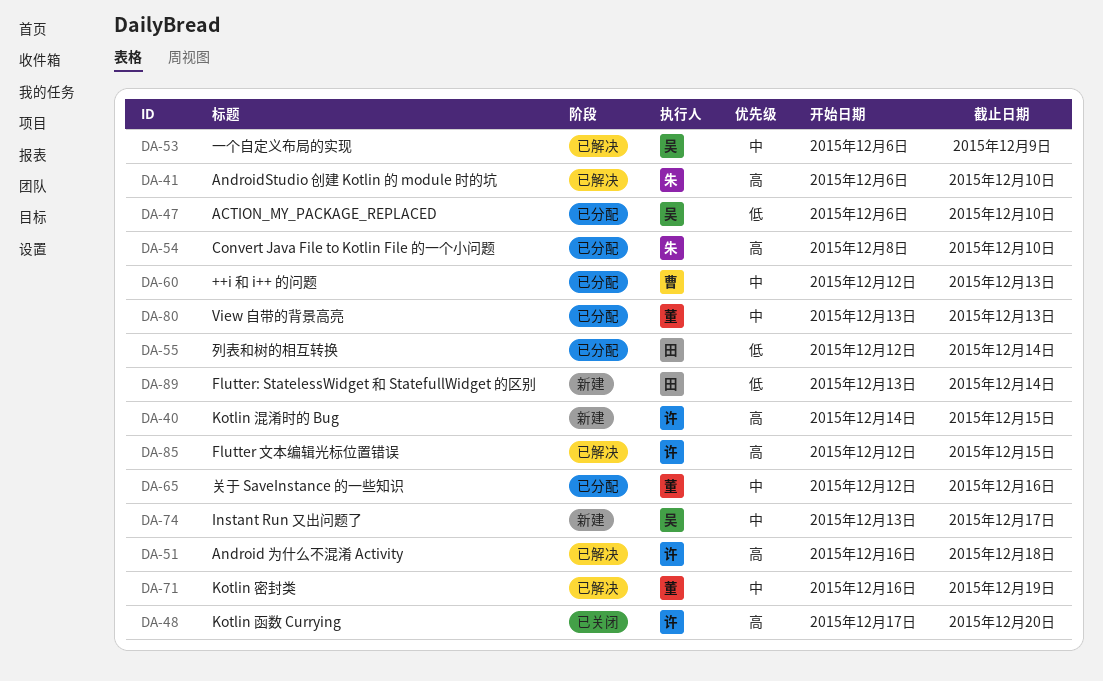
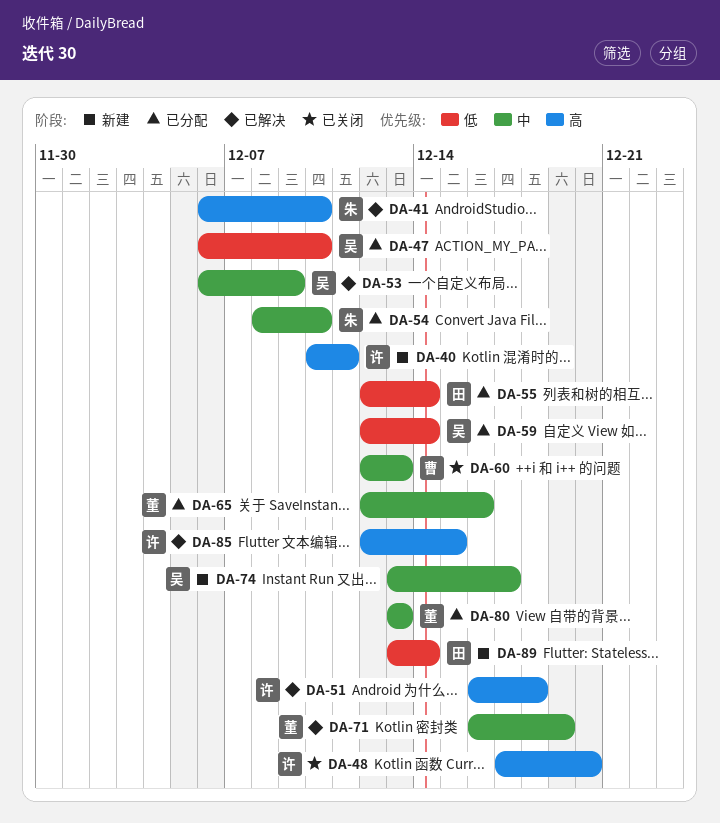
DA-40, start: Dec 14 -> Dec 10
DA-40, due: Dec 15 -> Dec 11
DA-54, priority: 高 -> 中
DA-59: none -> present
DA-60, status: 已分配 -> 已关闭

